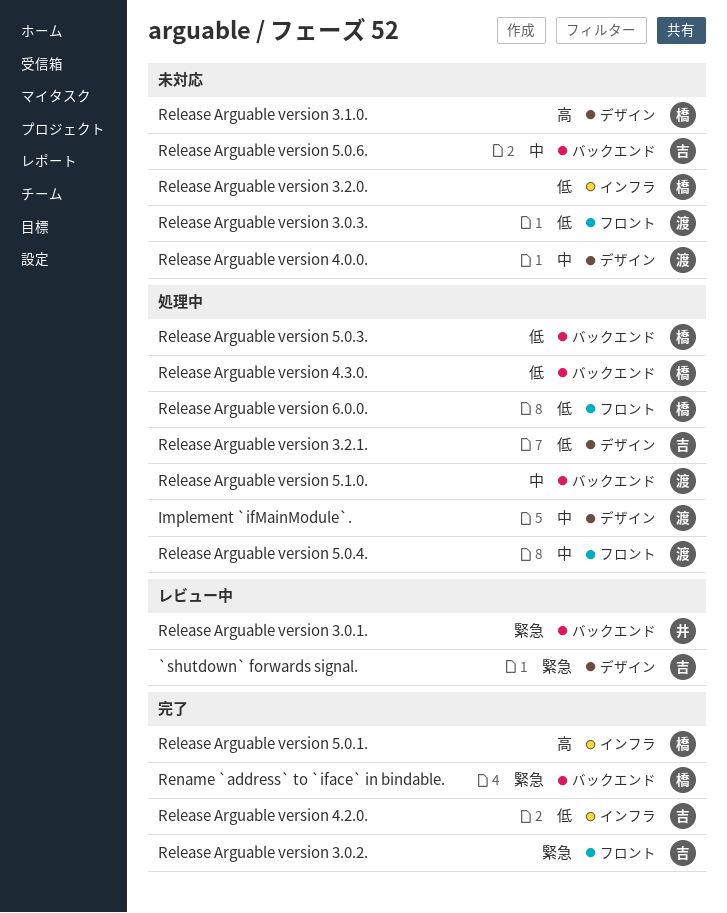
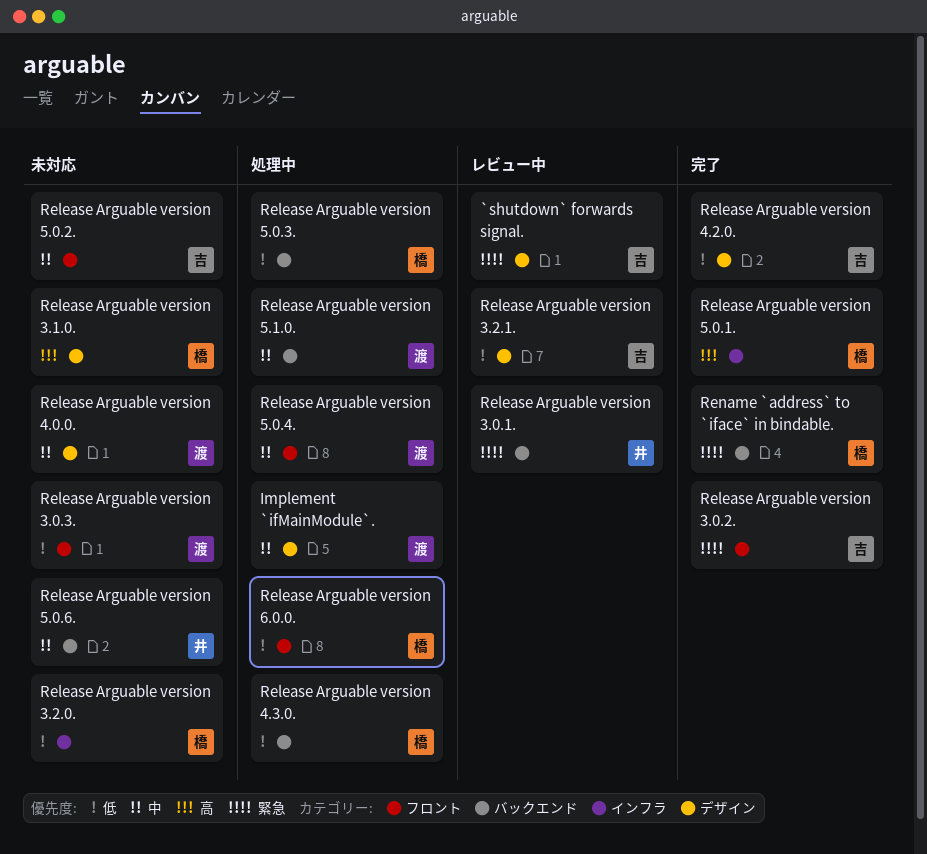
Release Arguable version 3.2.1., status: 処理中 -> レビュー中
Release Arguable version 4.2.0., label: インフラ -> デザイン
Release Arguable version 5.0.2.: none -> present
Release Arguable version 5.0.6., owner: 吉 -> 井

